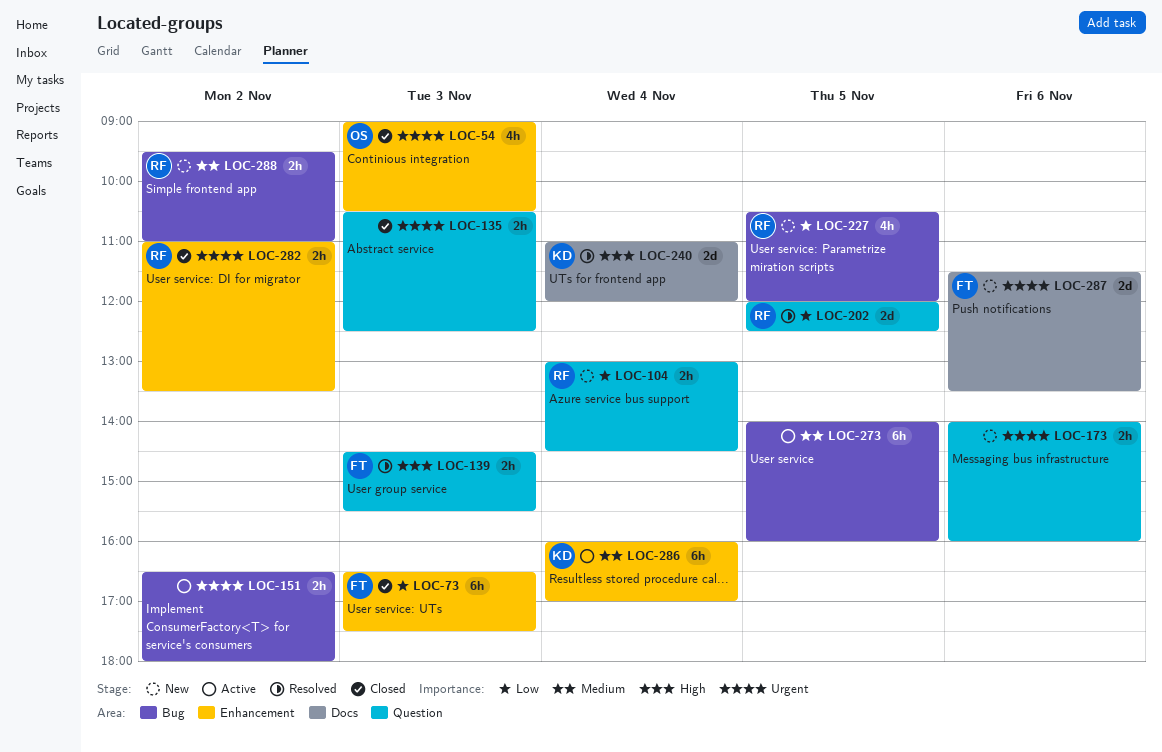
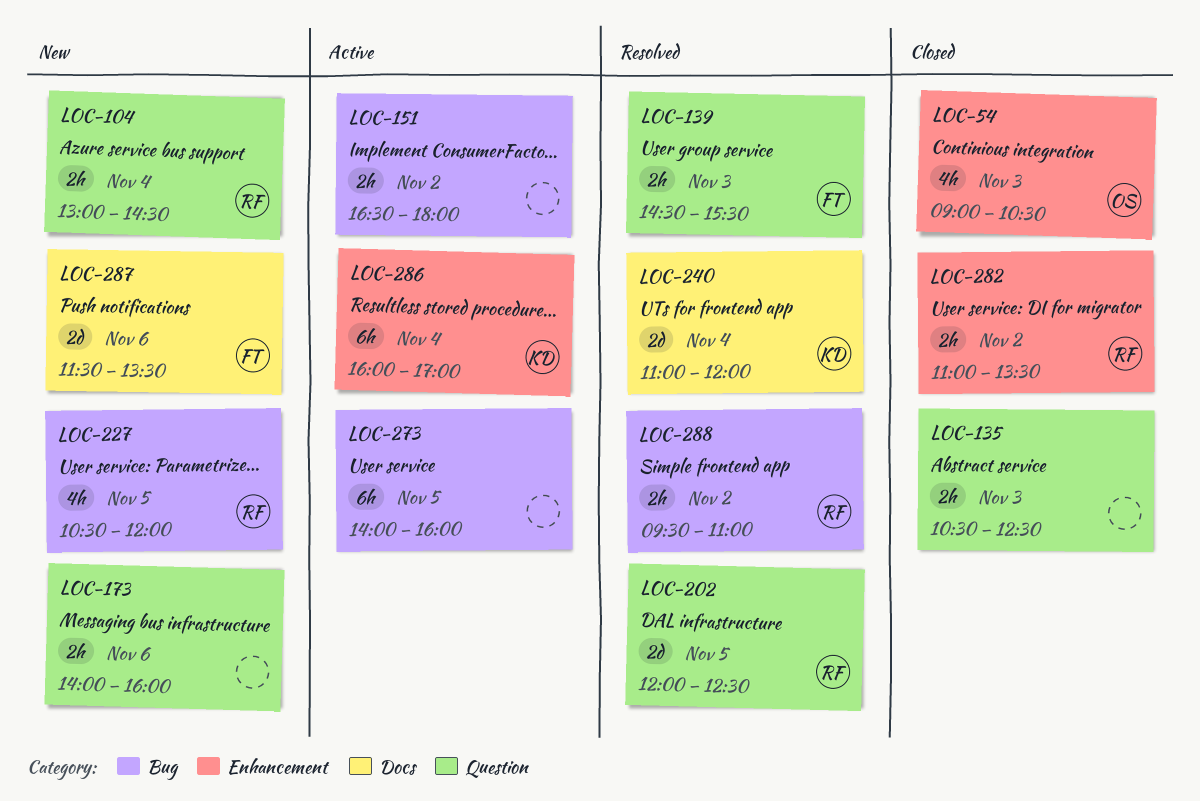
LOC-73: present -> none
LOC-288, status: New -> Resolved

